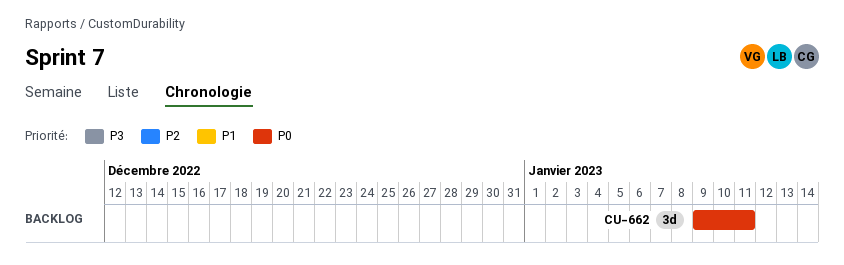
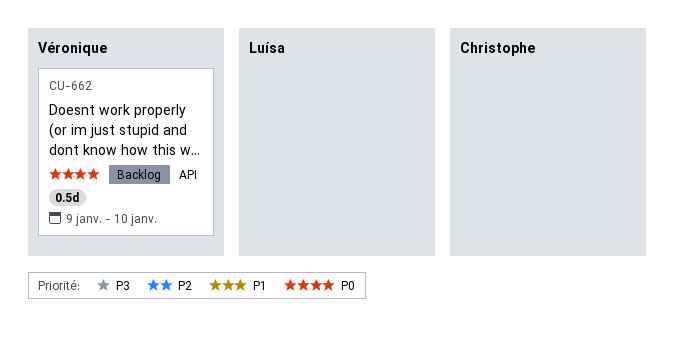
CU-662, estimate: 3d -> 0.5d
CU-662, due: Jan 11 -> Jan 10

